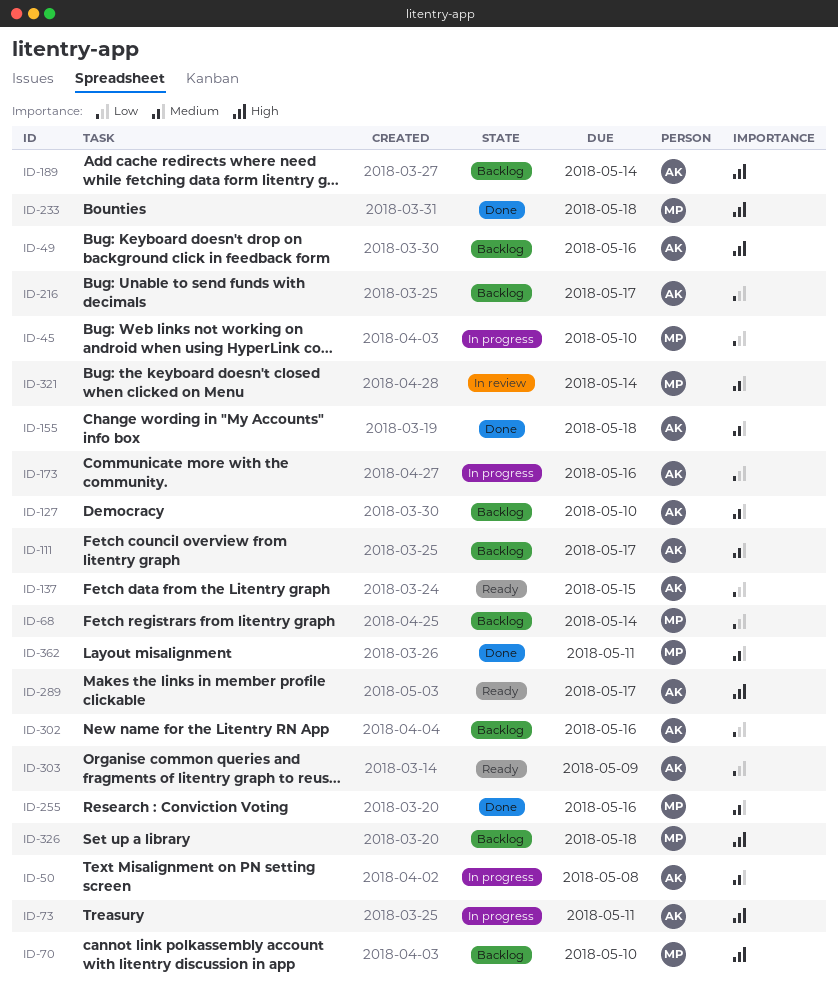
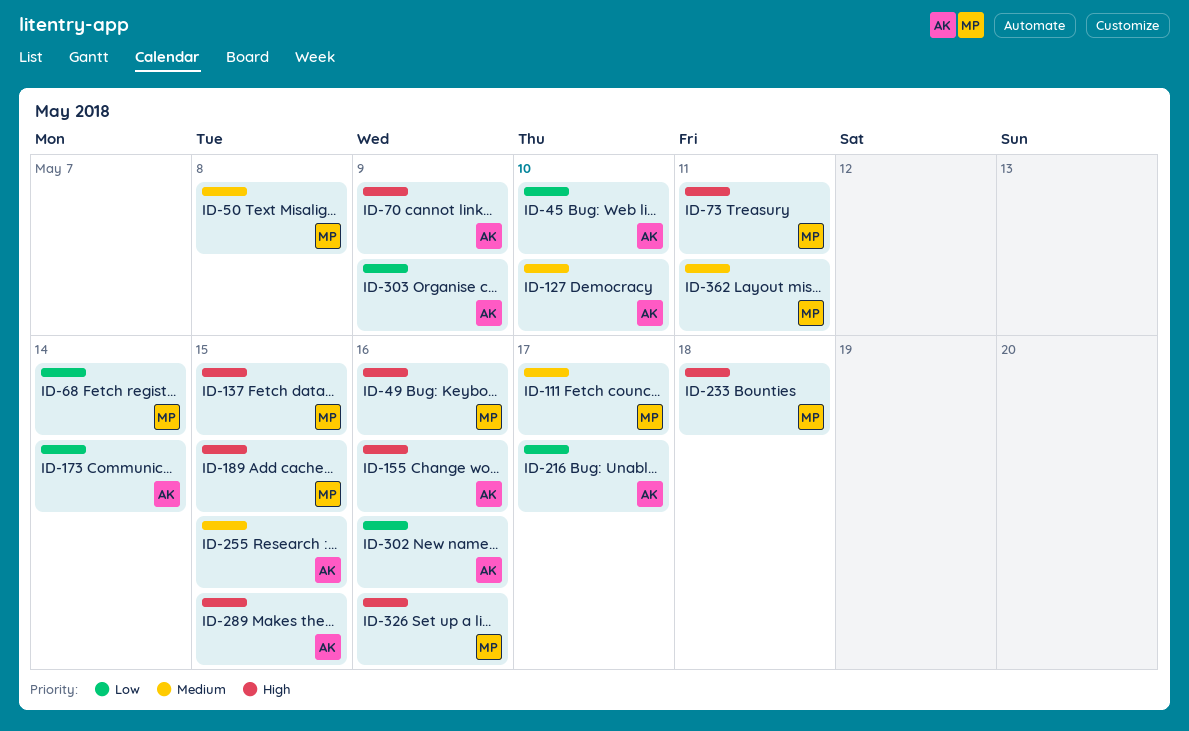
ID-45, owner: MP -> AK
ID-49, owner: AK -> MP
ID-50, owner: AK -> MP
ID-70, owner: MP -> AK
ID-70, due: May 10 -> May 9
ID-73, owner: AK -> MP
ID-111, owner: AK -> MP
ID-137, owner: AK -> MP
ID-137, priority: Low -> High
ID-155, priority: Medium -> High
ID-155, due: May 18 -> May 16
ID-173, due: May 16 -> May 14
ID-189, owner: AK -> MP
ID-189, due: May 14 -> May 15
ID-255, owner: MP -> AK
ID-255, due: May 16 -> May 15
ID-289, due: May 17 -> May 15
ID-321: present -> none
ID-326, due: May 18 -> May 16

